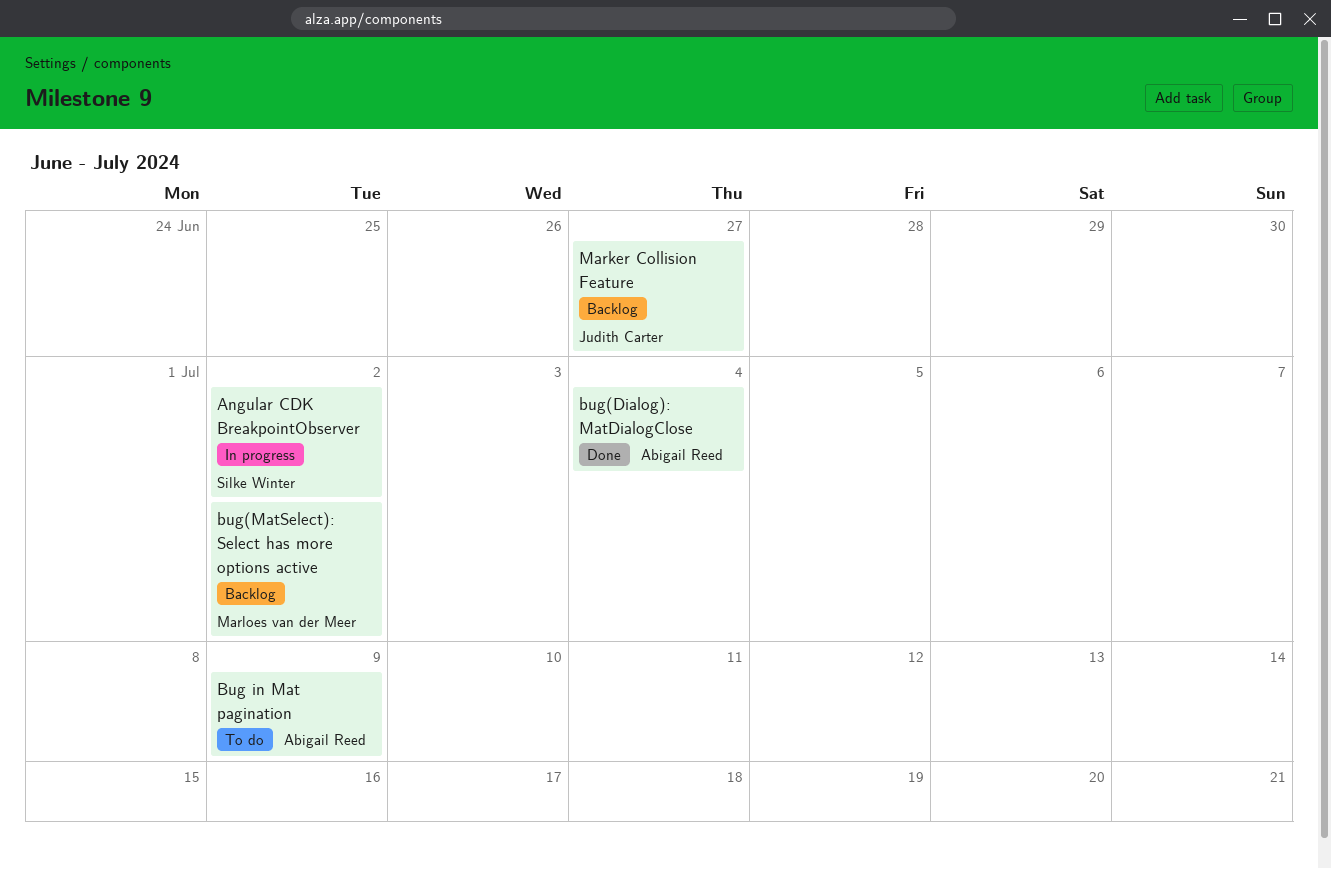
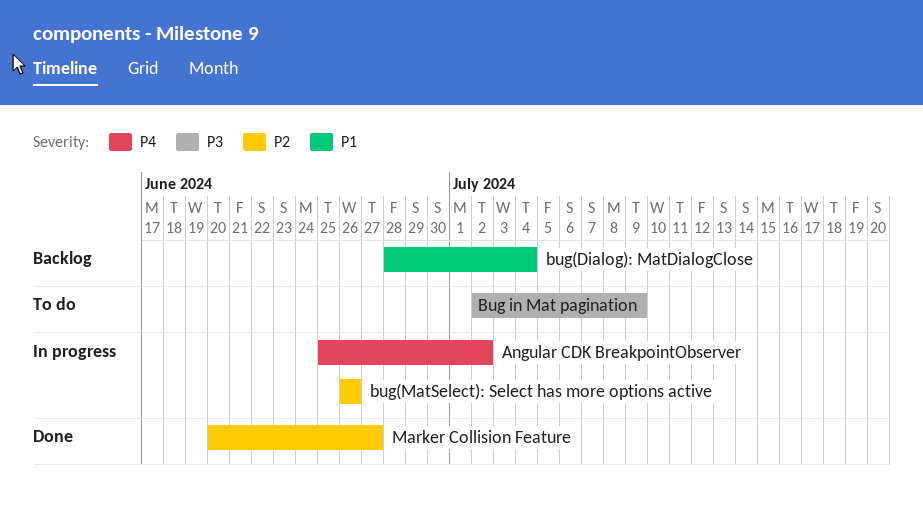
bug(Dialog): MatDialogClose, status: Done -> Backlog
bug(MatSelect): Select has more options active, status: Backlog -> In progress
bug(MatSelect): Select has more options active, due: Jul 2 -> Jun 26
Marker Collision Feature, status: Backlog -> Done

